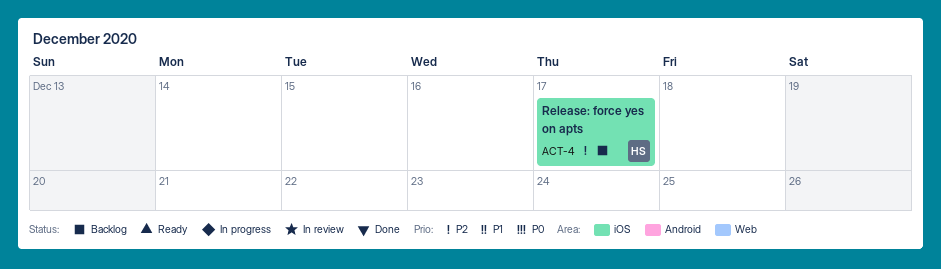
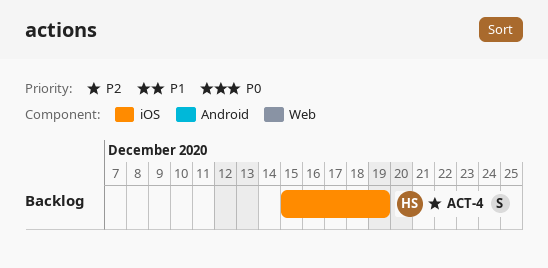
ACT-4, due: Dec 17 -> Dec 19

